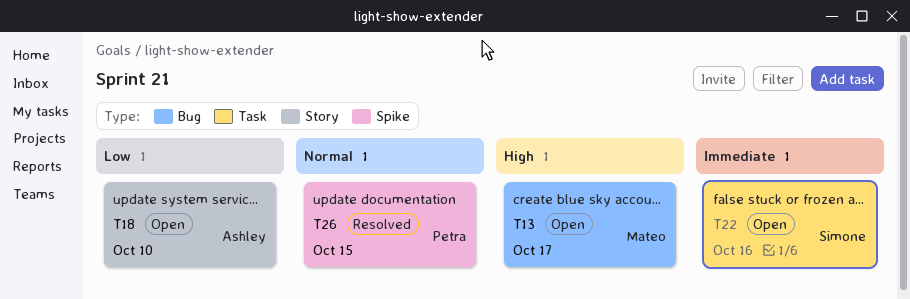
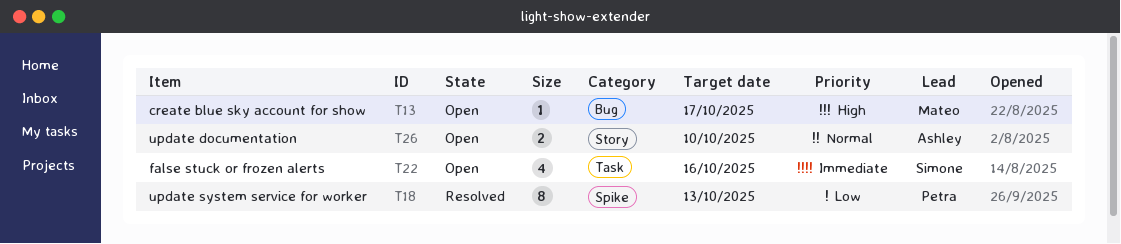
T18, status: Open -> Resolved
T18, owner: Ashley -> Petra
T18, label: Story -> Spike
T18, due: Oct 10 -> Oct 13
T26, status: Resolved -> Open
T26, owner: Petra -> Ashley
T26, label: Spike -> Story
T26, due: Oct 15 -> Oct 10

